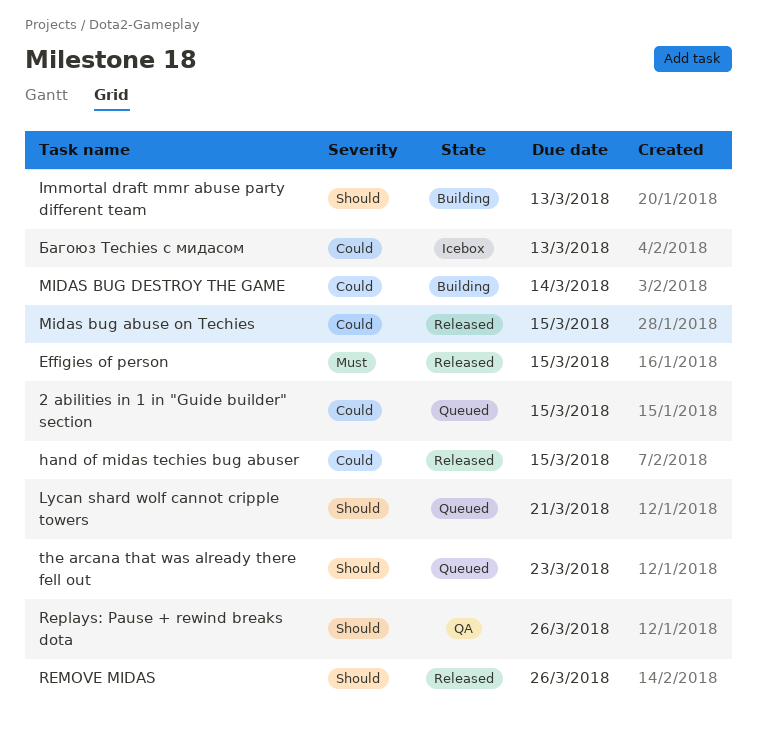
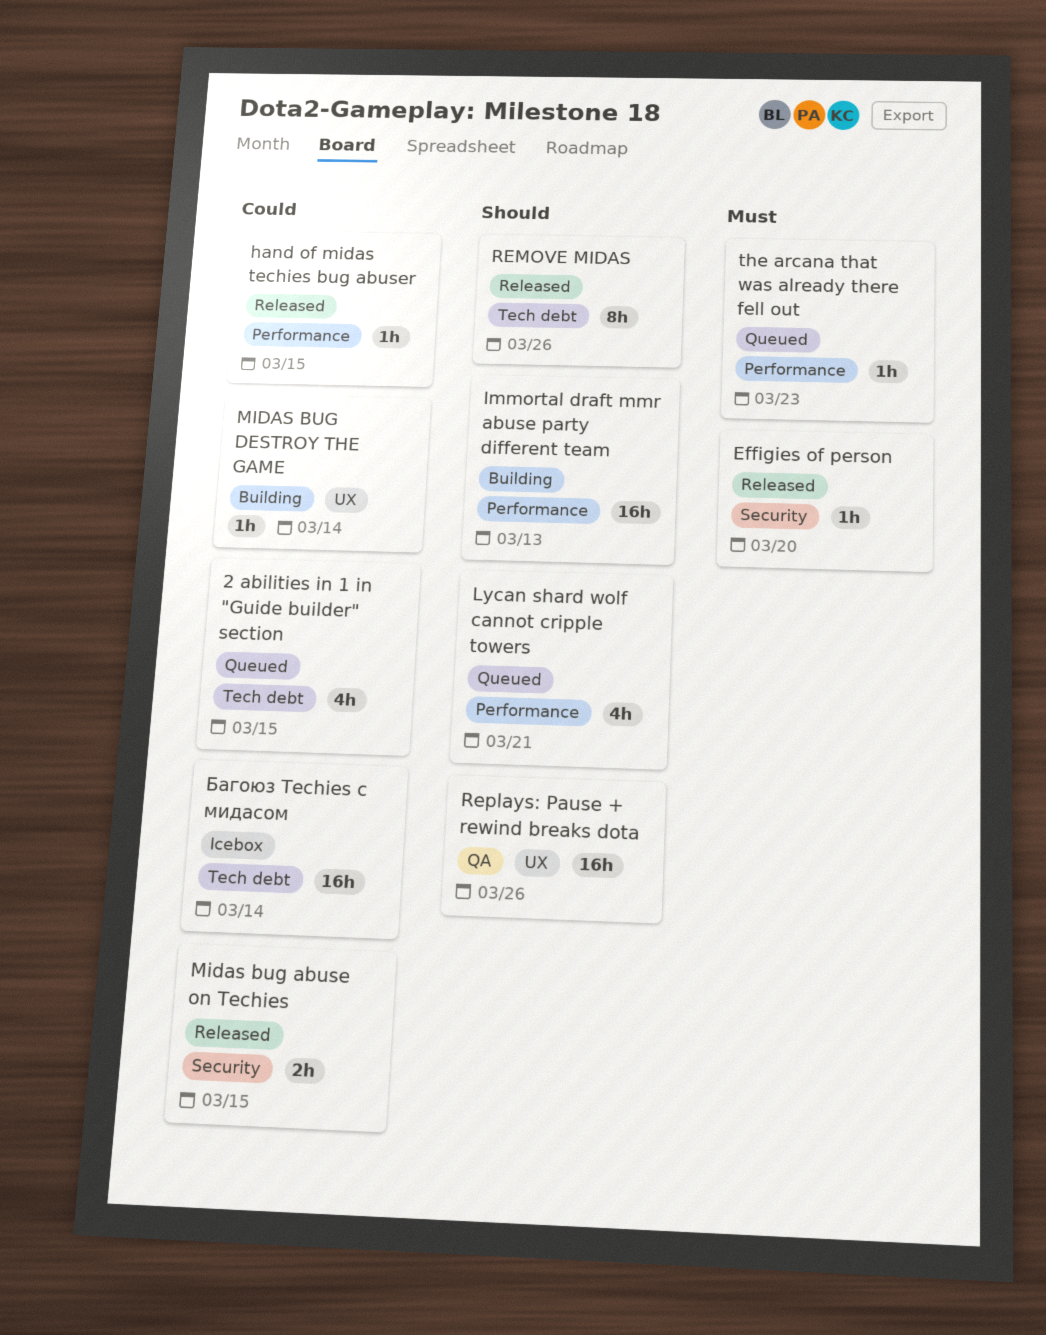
Effigies of person, due: Mar 15 -> Mar 20
the arcana that was already there fell out, priority: Should -> Must
Багоюз Techies с мидасом, due: Mar 13 -> Mar 14

